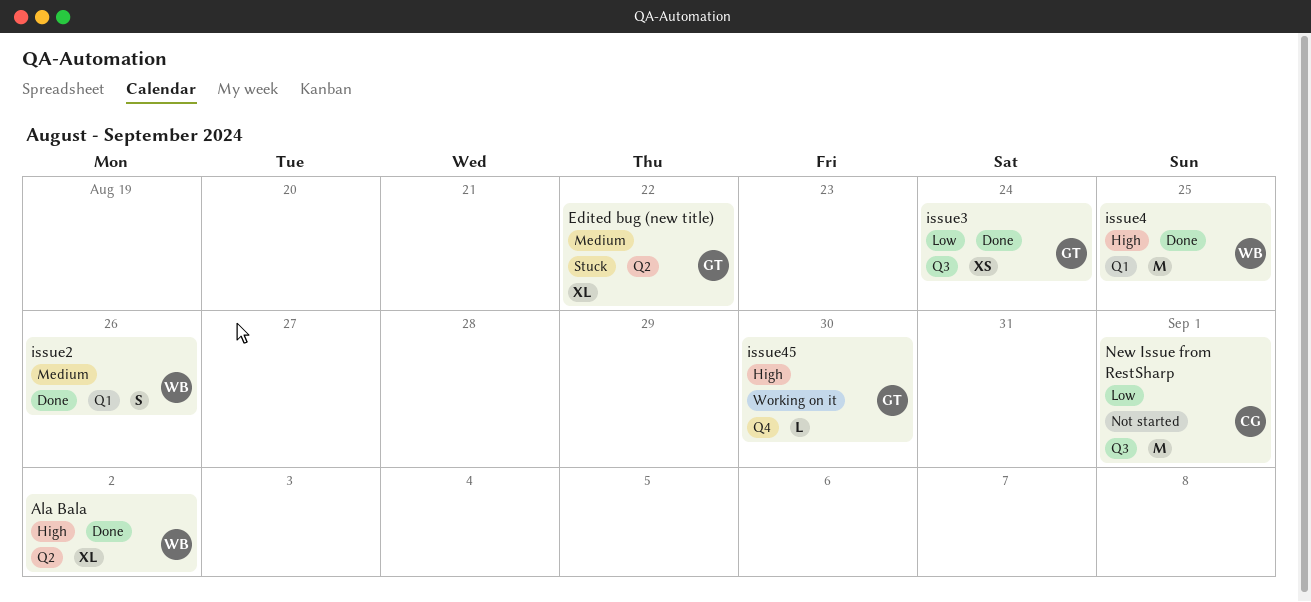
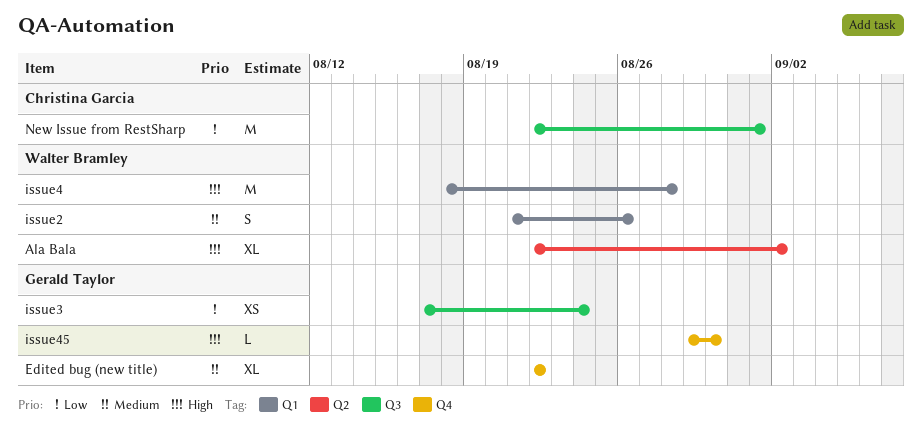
Edited bug (new title), label: Q2 -> Q4
issue4, due: Aug 25 -> Aug 28

